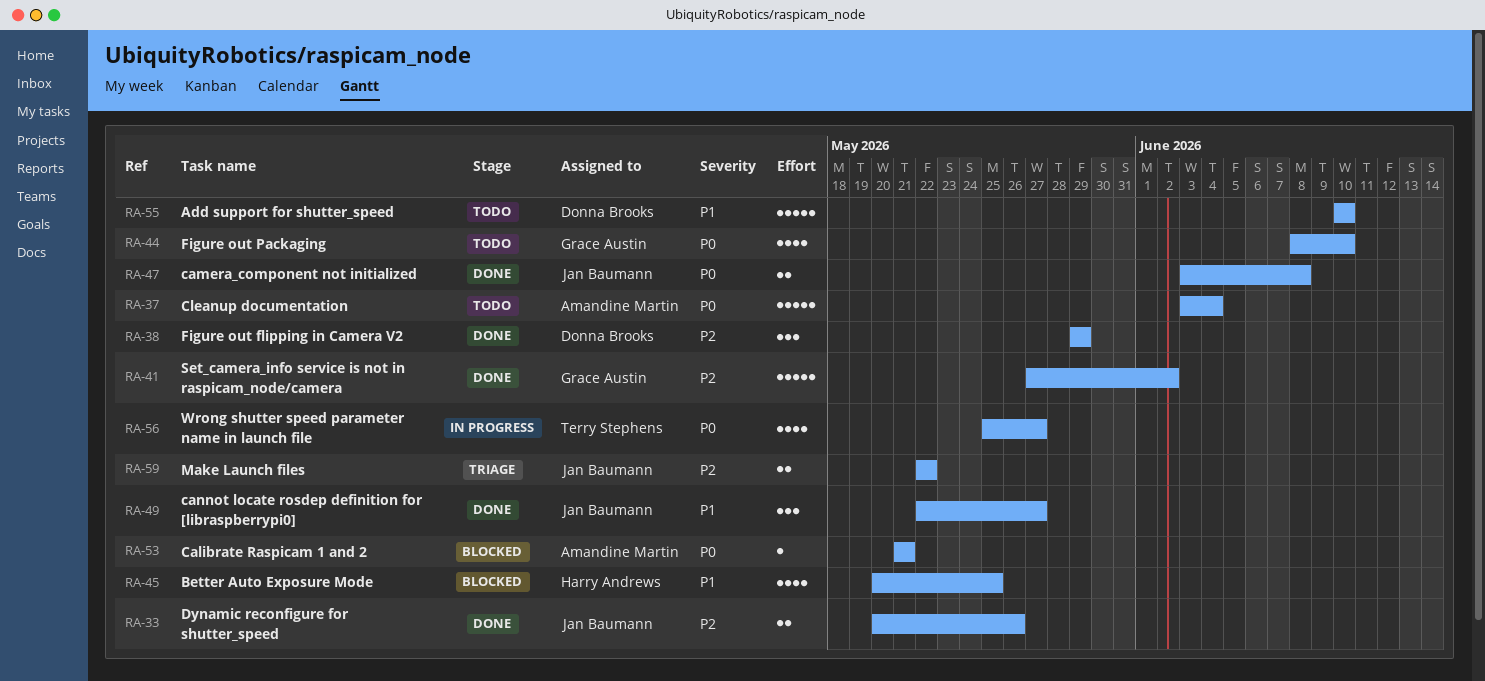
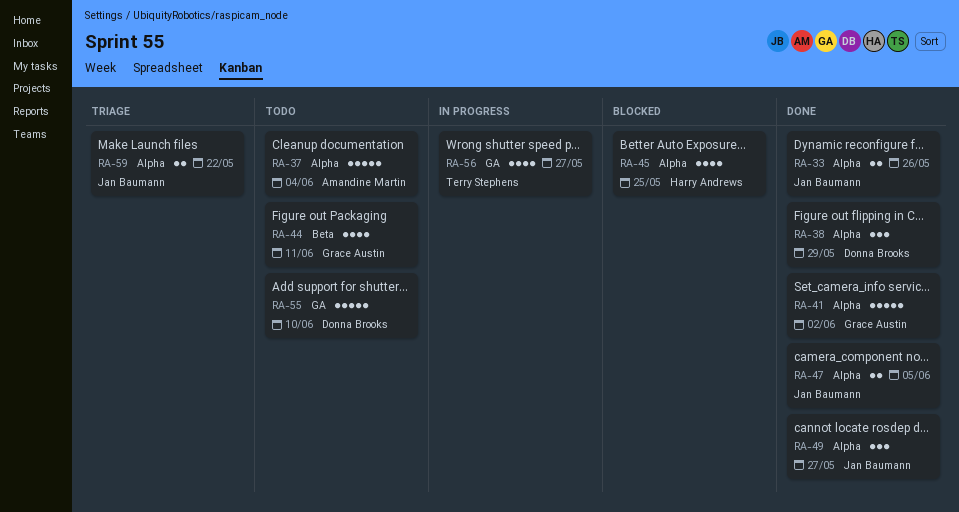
RA-44, due: Jun 10 -> Jun 11
RA-47, due: Jun 8 -> Jun 5
RA-53: present -> none

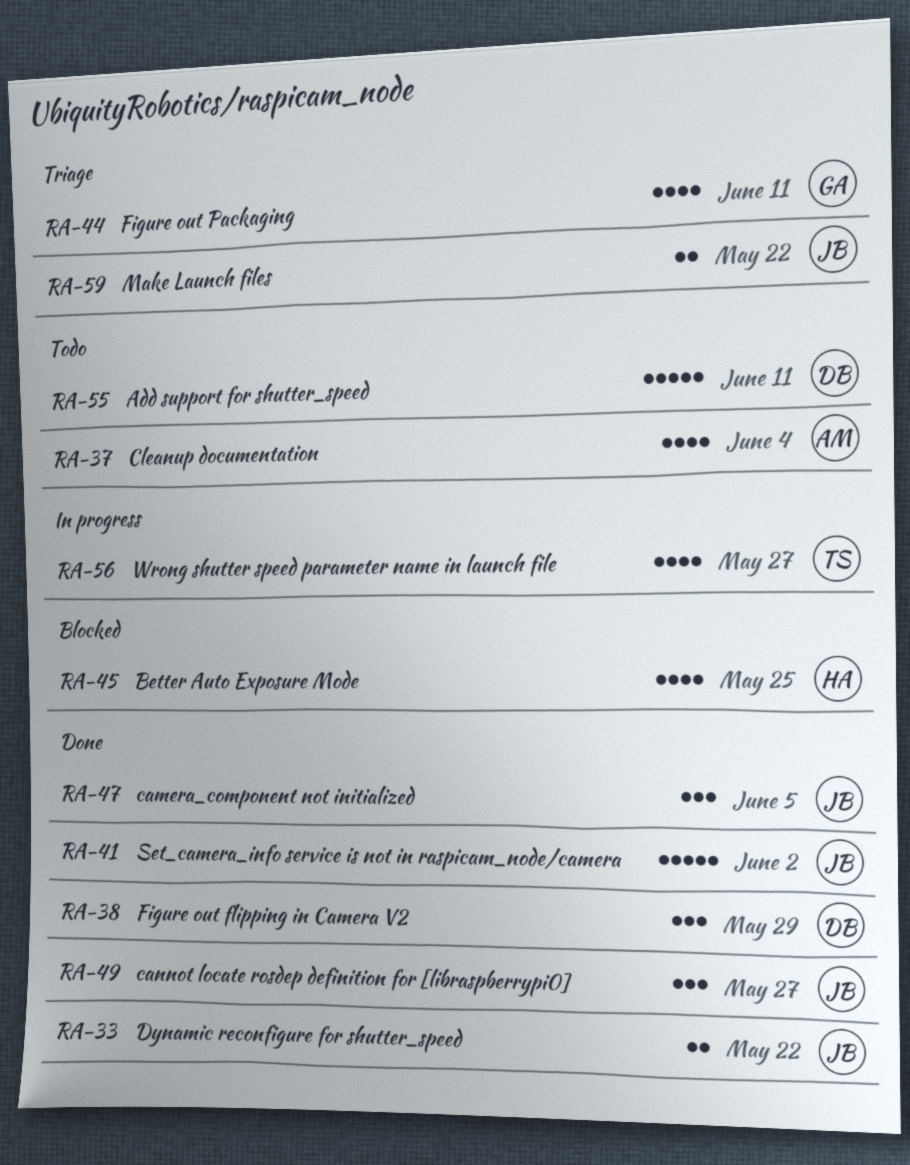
RA-33, due: May 26 -> May 22
RA-37, estimate: 5 -> 4
RA-41, owner: Grace Austin -> Jan Baumann
RA-44, status: Todo -> Triage
RA-47, estimate: 2 -> 3
RA-55, due: Jun 10 -> Jun 11

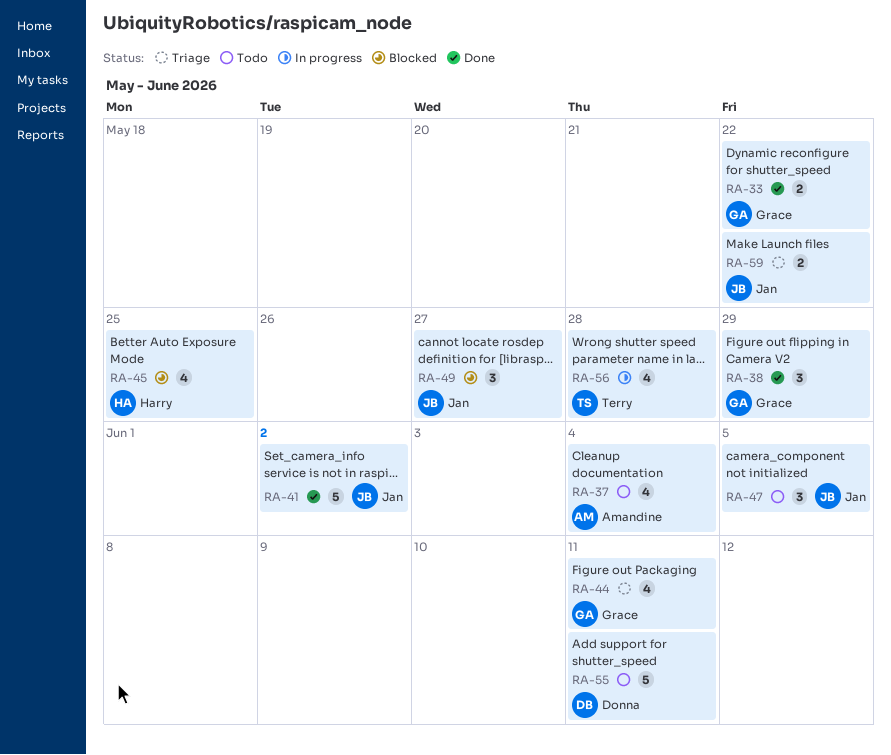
RA-33, owner: Jan -> Grace
RA-38, owner: Donna -> Grace
RA-47, status: Done -> Todo
RA-49, status: Done -> Blocked
RA-56, due: May 27 -> May 28

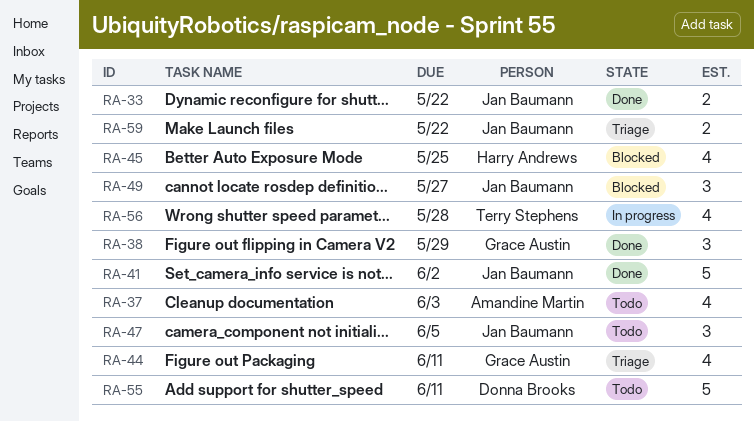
RA-33, owner: Grace Austin -> Jan Baumann
RA-37, due: Jun 4 -> Jun 3

